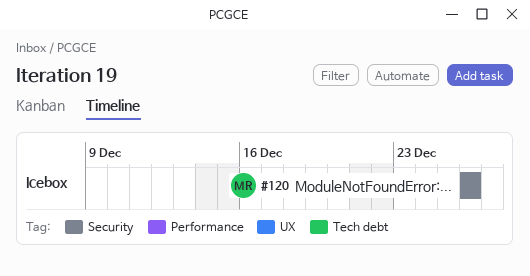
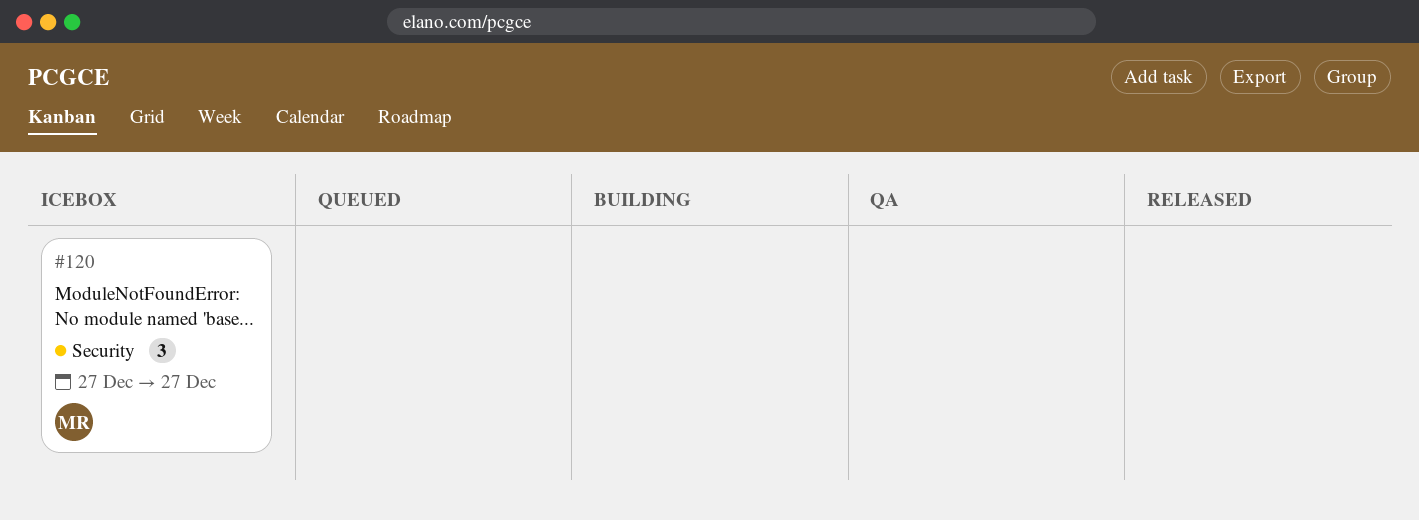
#120, start: Dec 26 -> Dec 27
#120, due: Dec 26 -> Dec 27

